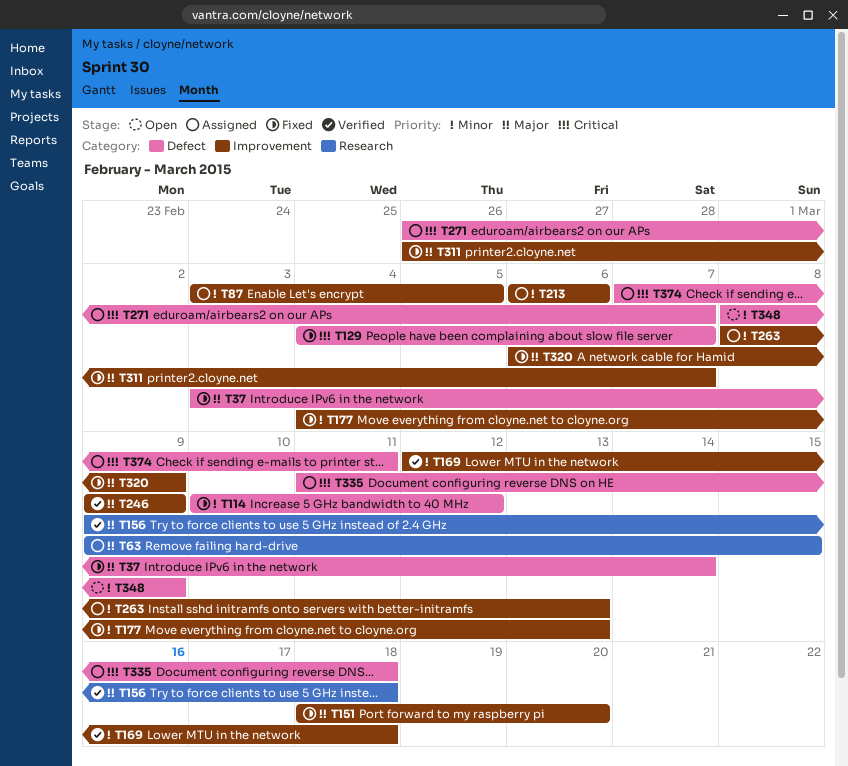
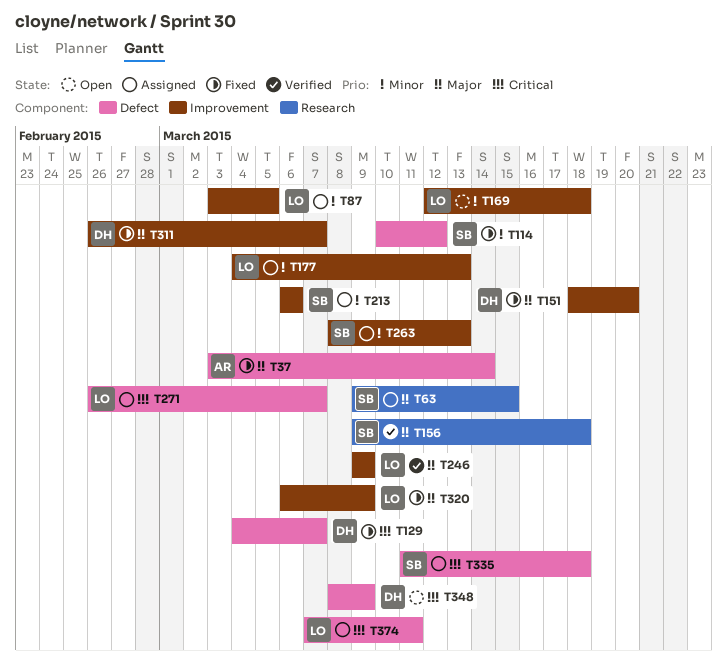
T169, status: Verified -> Open
T177, status: Fixed -> Assigned
T348, priority: Minor -> Critical

